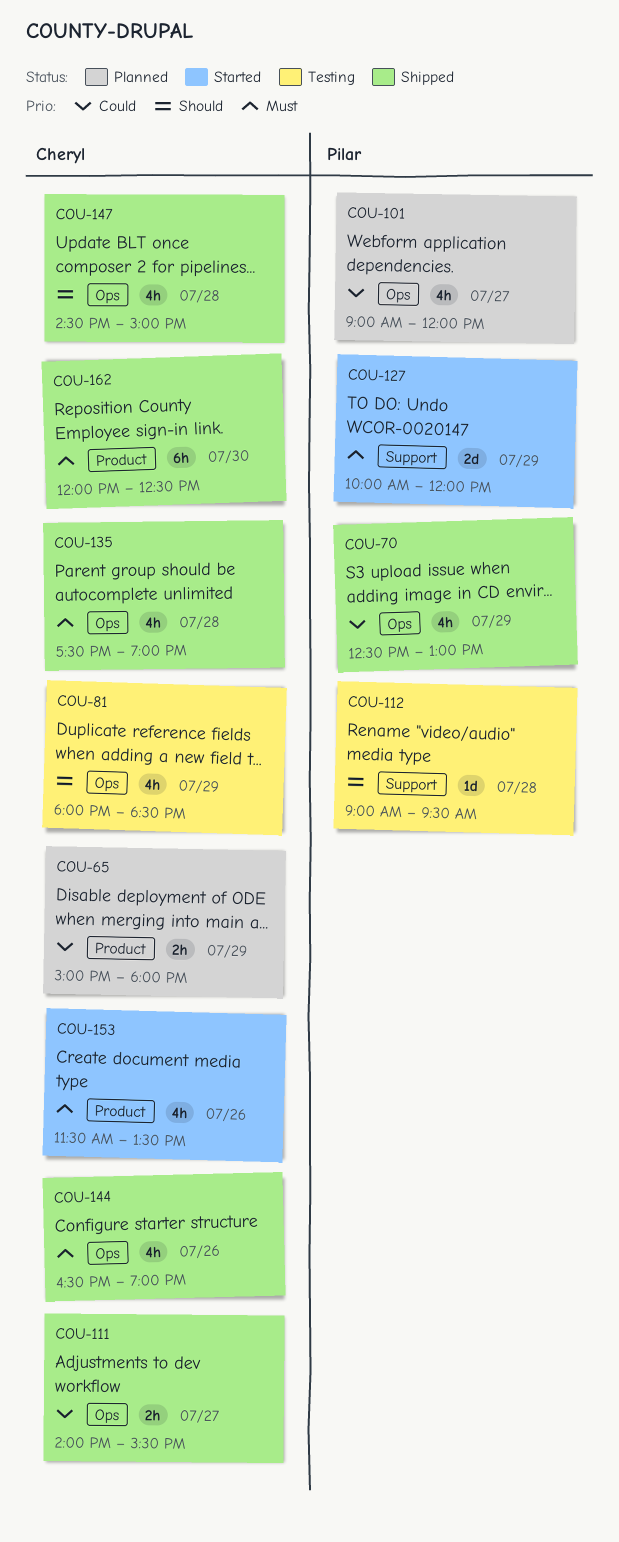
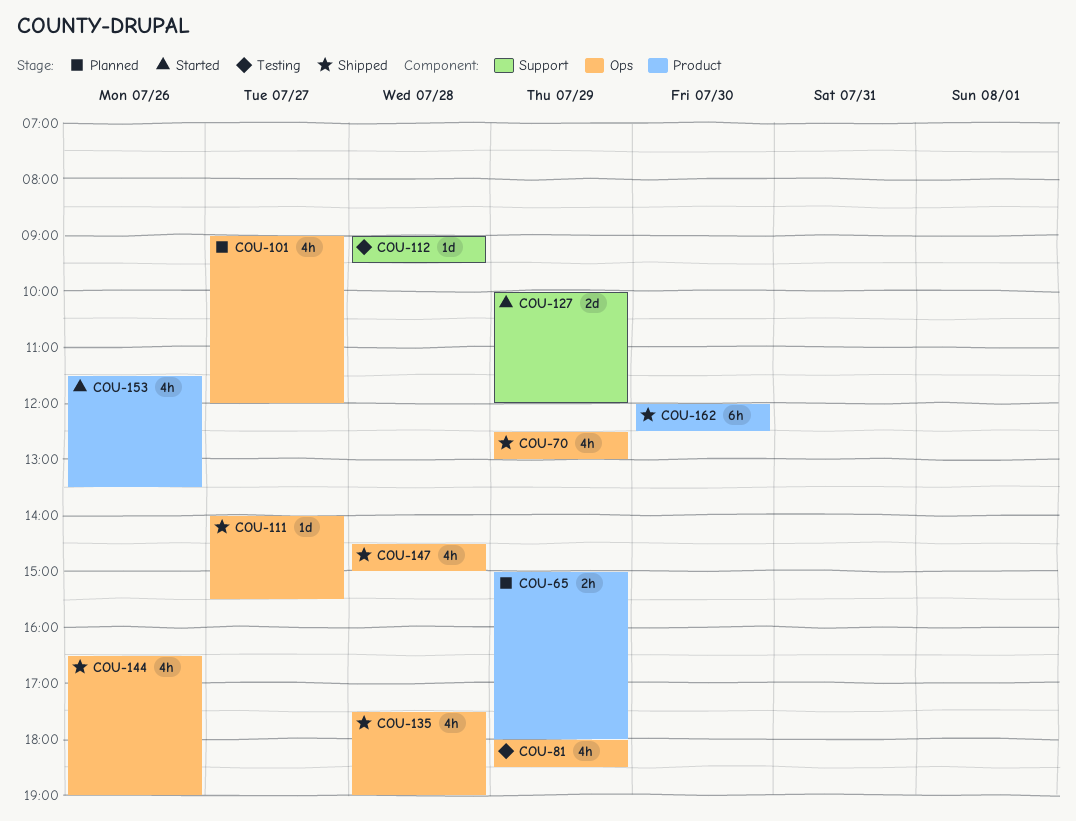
COU-111, estimate: 2h -> 1d

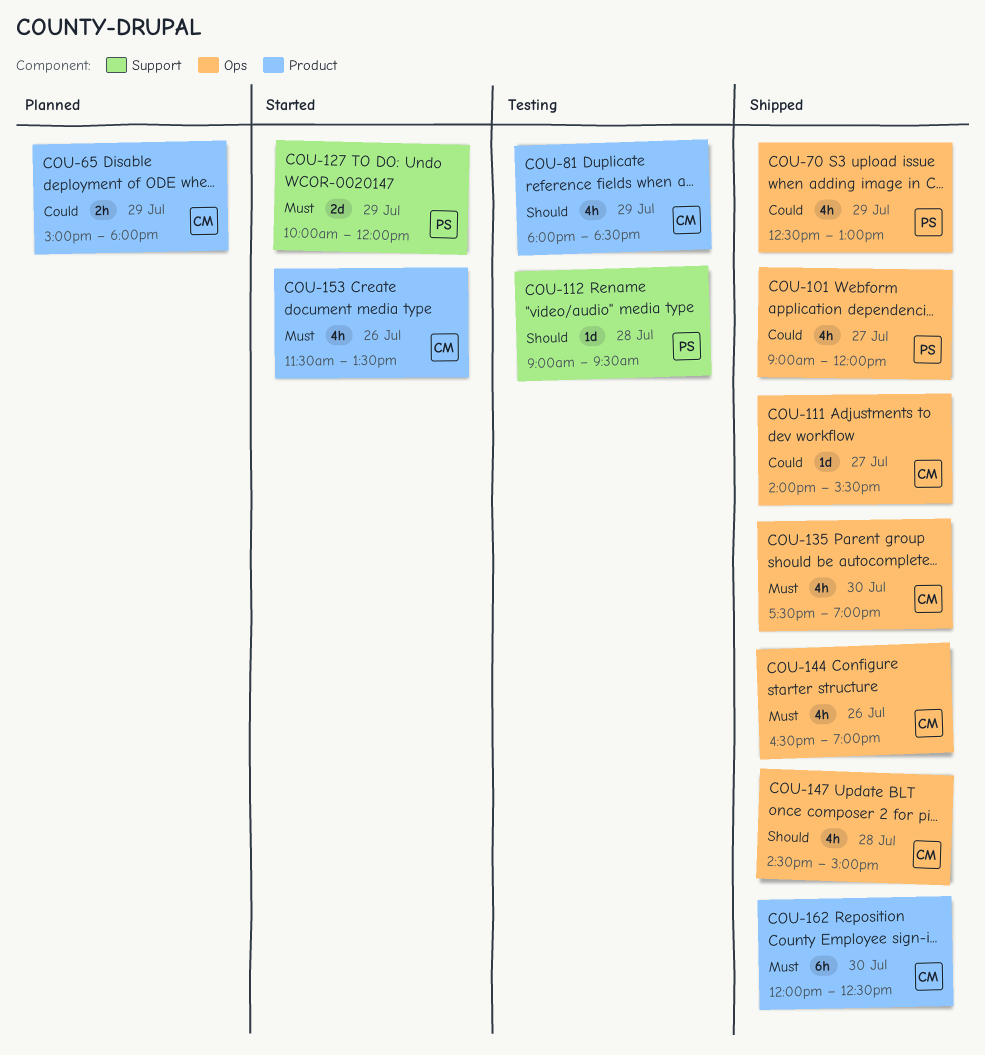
COU-81, label: Ops -> Product
COU-101, status: Planned -> Shipped
COU-135, day: Jul 28 -> Jul 30

